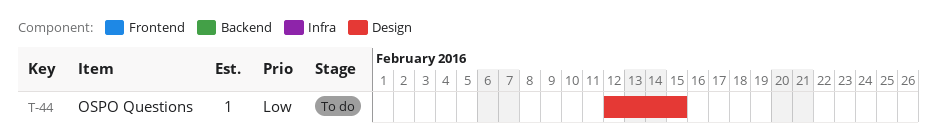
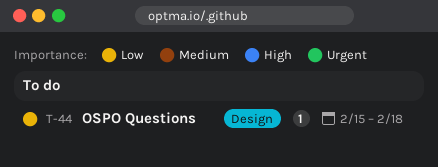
T-44, start: Feb 12 -> Feb 15
T-44, due: Feb 15 -> Feb 18

